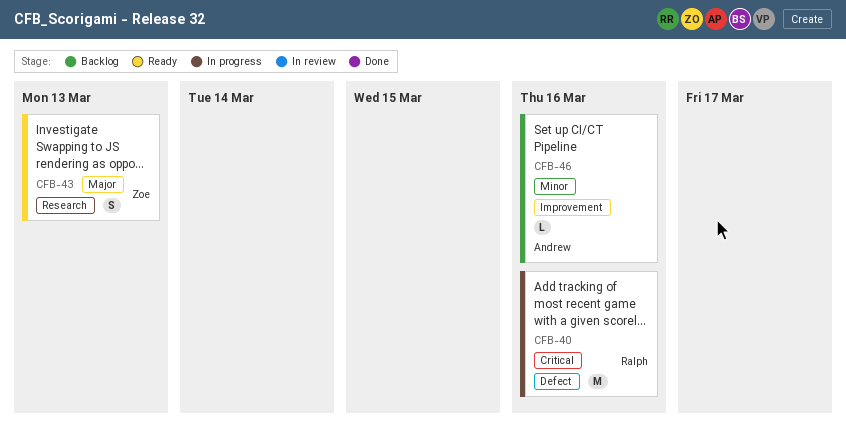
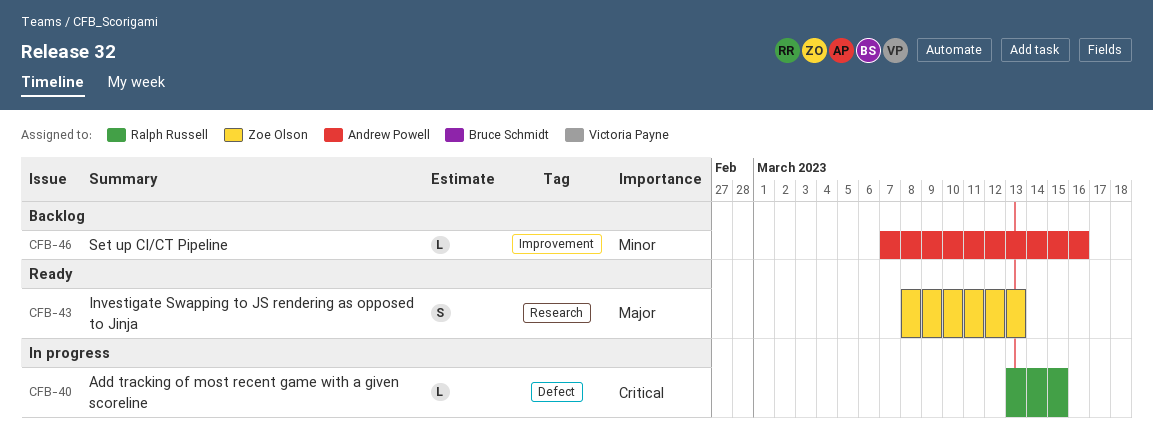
CFB-40, estimate: M -> L
CFB-40, due: Mar 16 -> Mar 15

